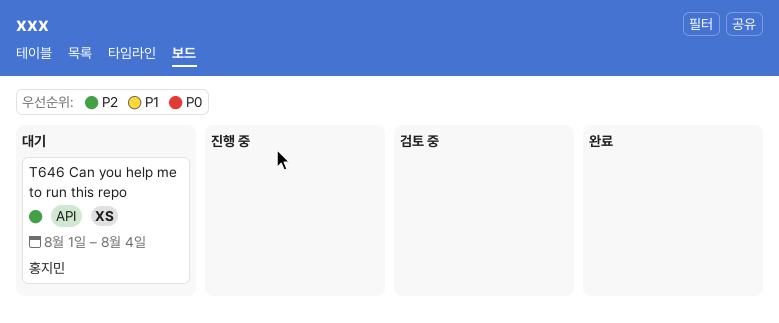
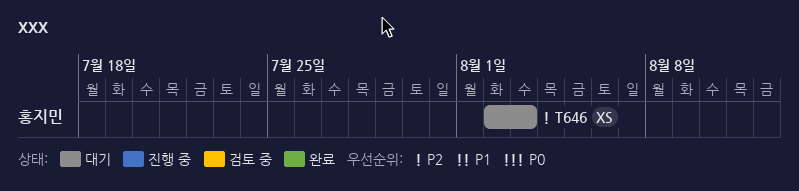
T646, start: Aug 1 -> Aug 2
T646, due: Aug 4 -> Aug 3

